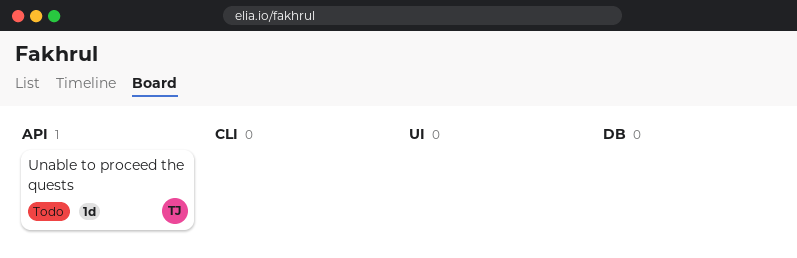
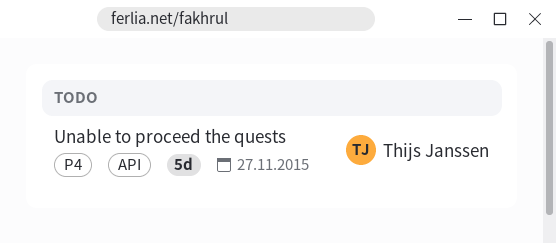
Unable to proceed the quests, estimate: 1d -> 5d

